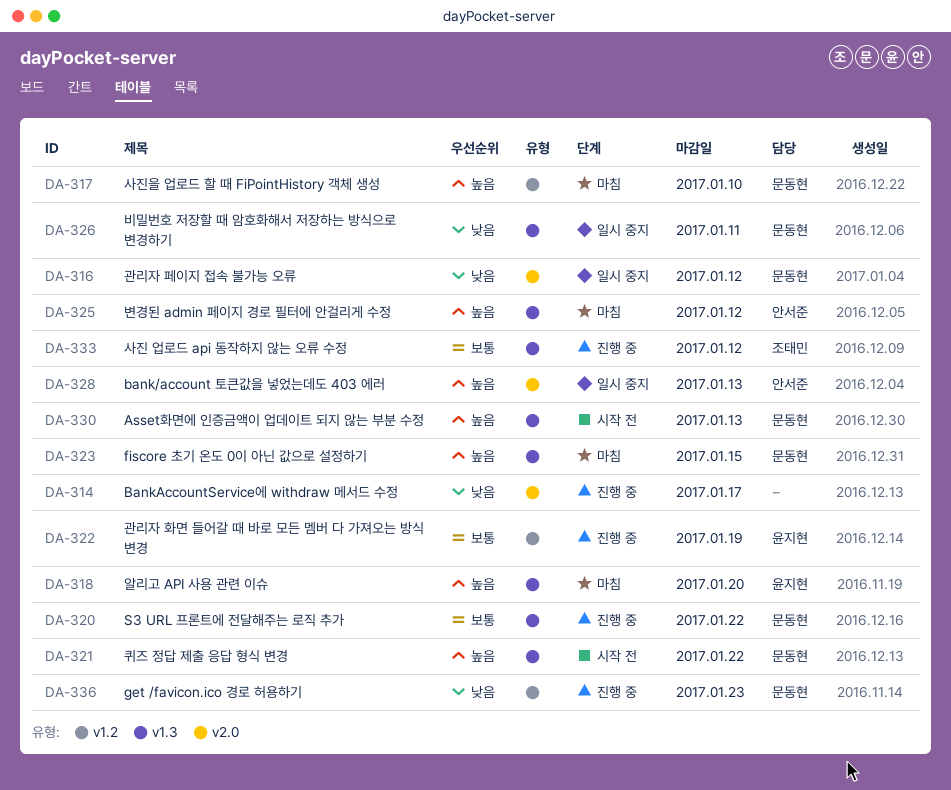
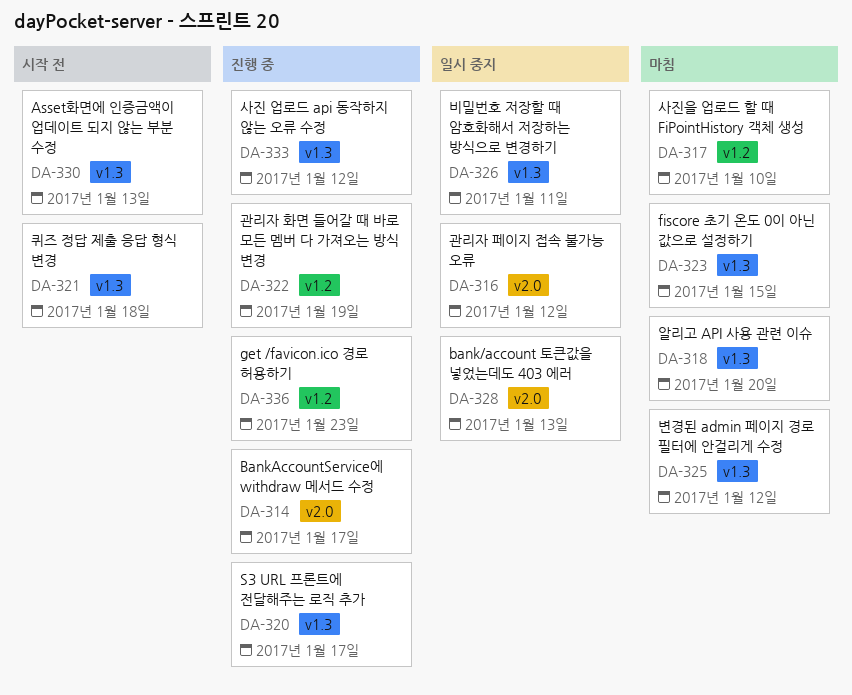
DA-320, due: Jan 22 -> Jan 17
DA-321, due: Jan 22 -> Jan 18

